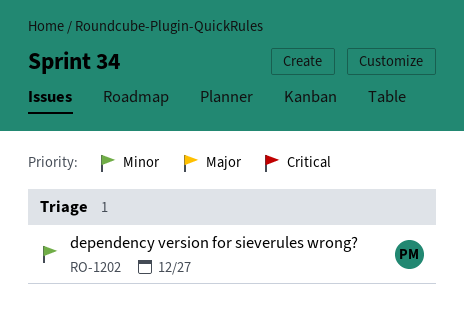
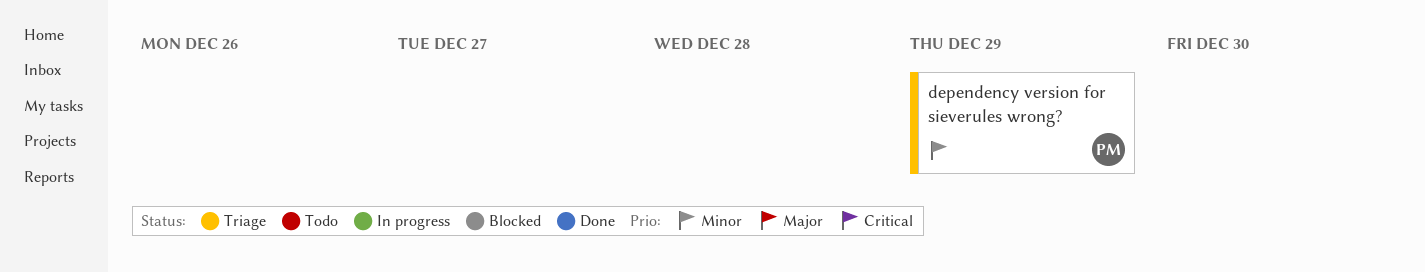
dependency version for sieverules wrong?, due: Dec 27 -> Dec 29

